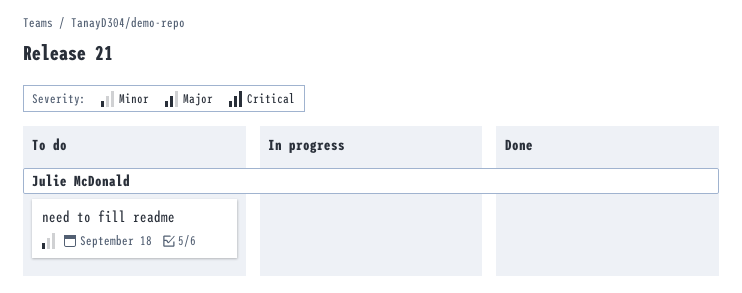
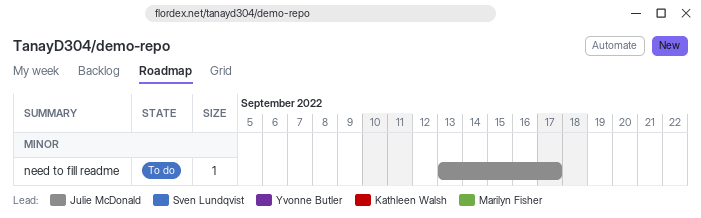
need to fill readme, due: Sep 18 -> Sep 17

